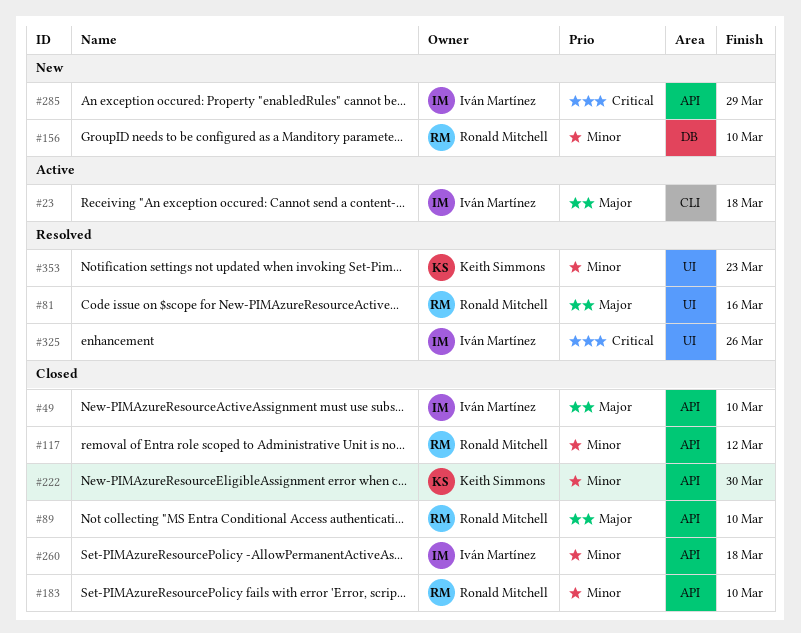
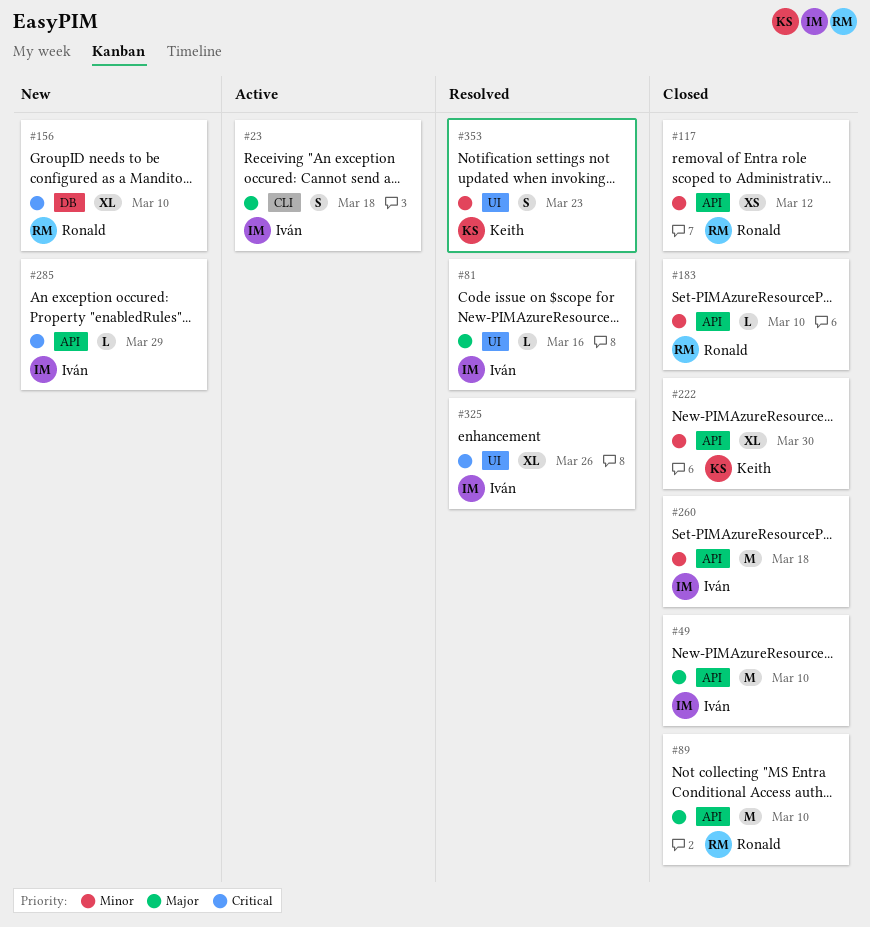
#81, owner: Ronald Mitchell -> Iván Martínez
#156, priority: Minor -> Critical

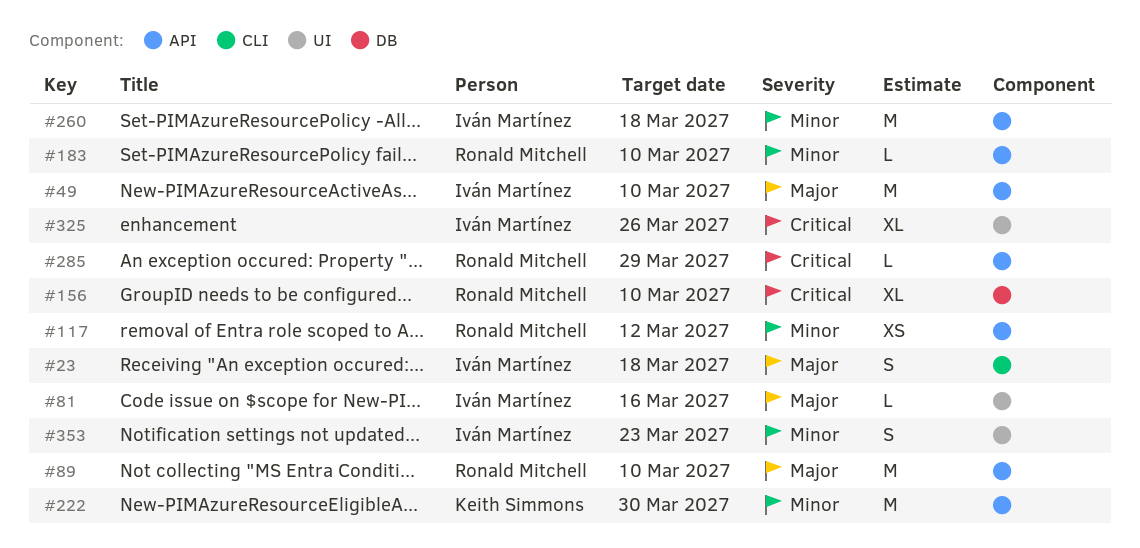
#222, estimate: XL -> M
#285, owner: Iván Martínez -> Ronald Mitchell
#353, owner: Keith Simmons -> Iván Martínez

